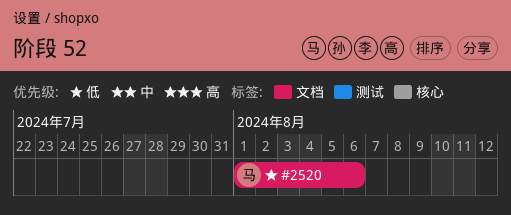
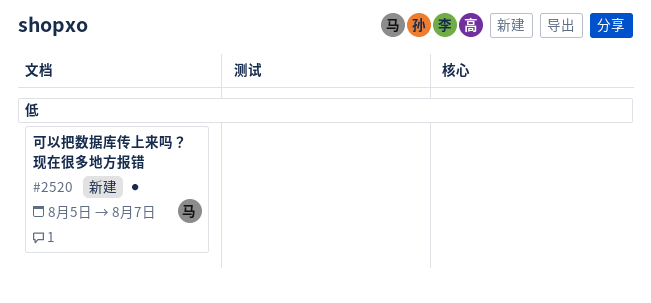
#2520, start: Aug 1 -> Aug 5
#2520, due: Aug 6 -> Aug 7

